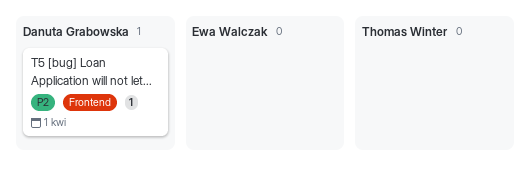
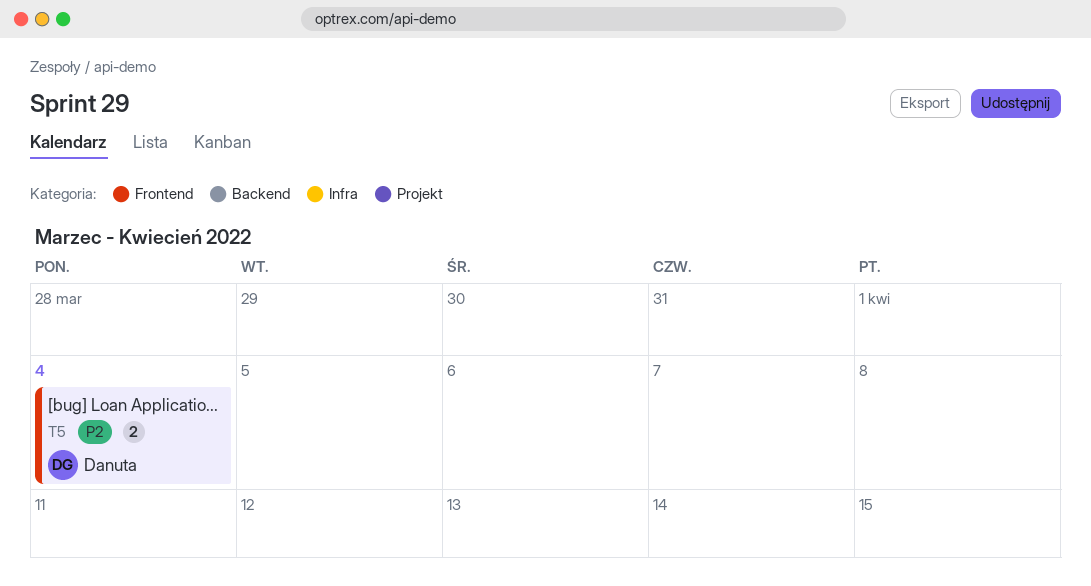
T5, estimate: 1 -> 2
T5, due: Apr 1 -> Apr 4

